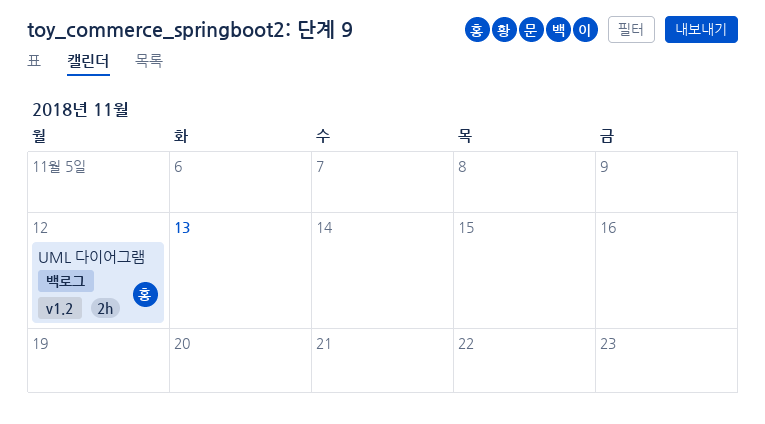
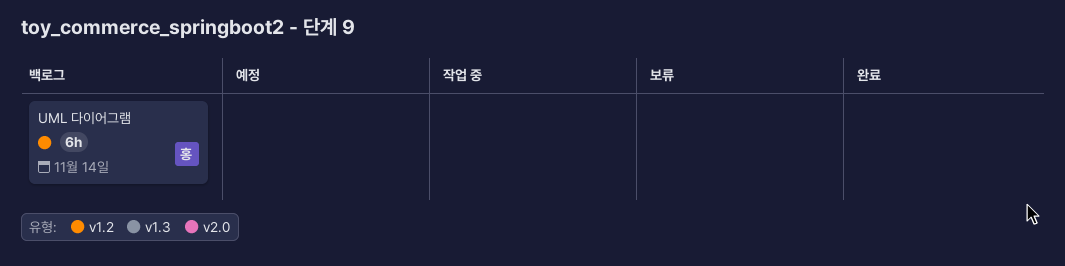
UML 다이어그램, estimate: 2h -> 6h
UML 다이어그램, due: Nov 12 -> Nov 14

